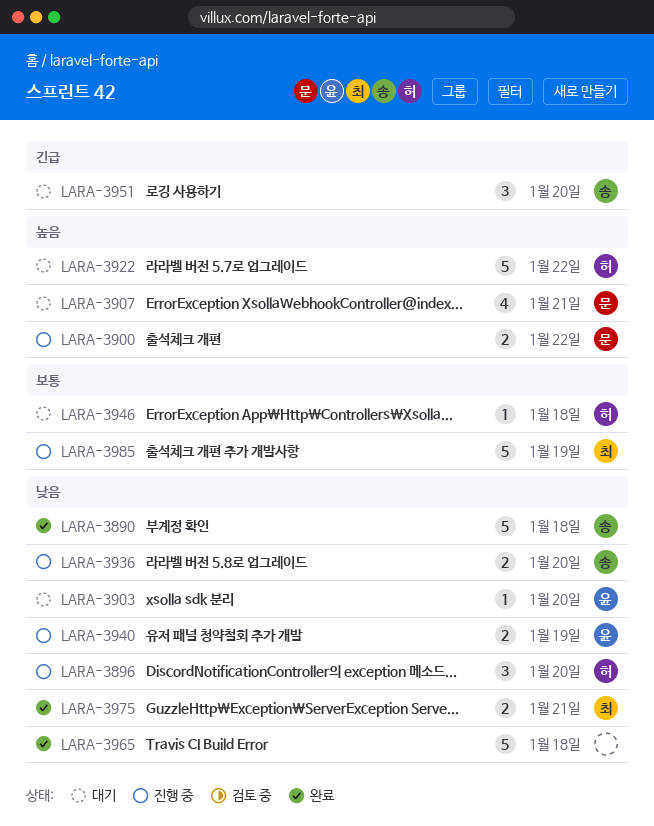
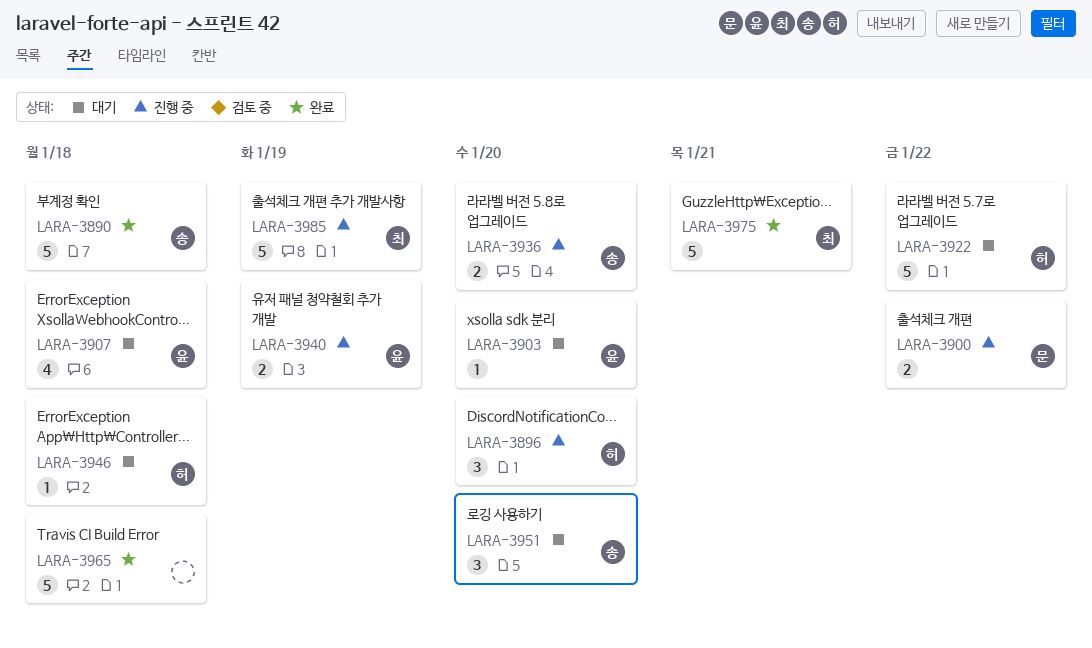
LARA-3907, owner: 문 -> 윤
LARA-3907, due: Jan 21 -> Jan 18
LARA-3975, estimate: 2 -> 5

